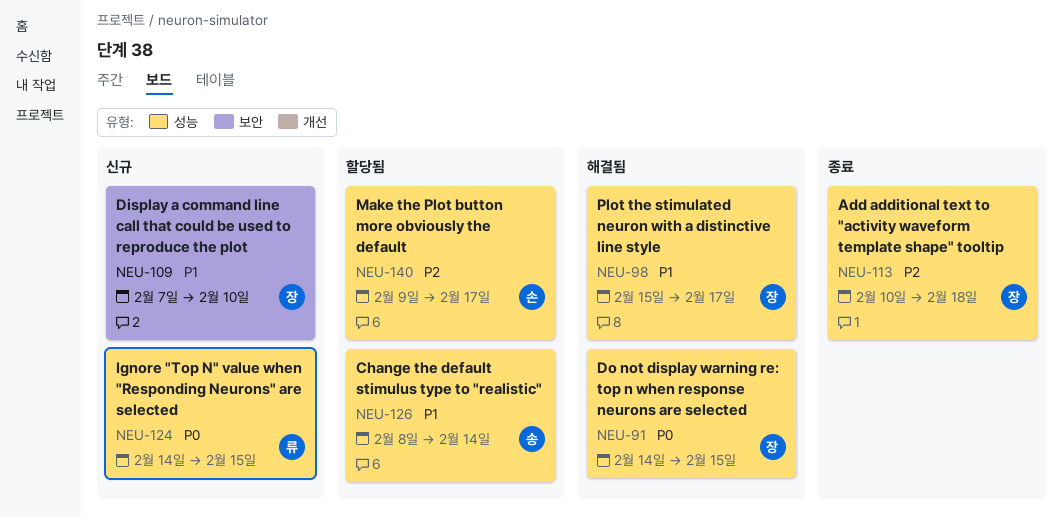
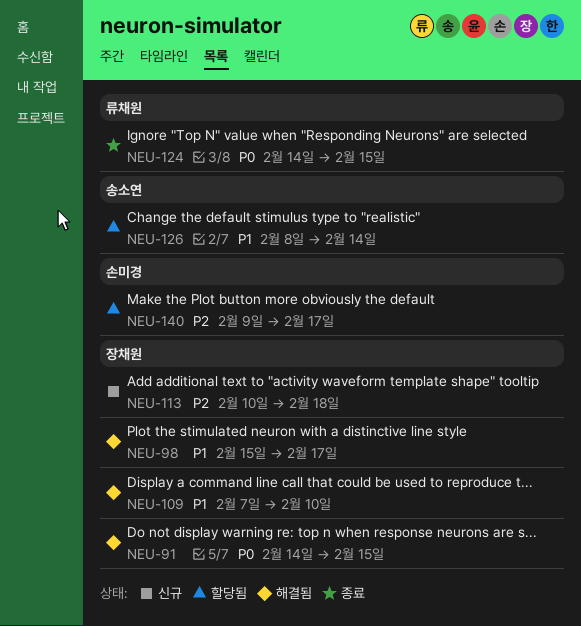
NEU-109, status: 신규 -> 해결됨
NEU-113, status: 종료 -> 신규
NEU-124, status: 신규 -> 종료

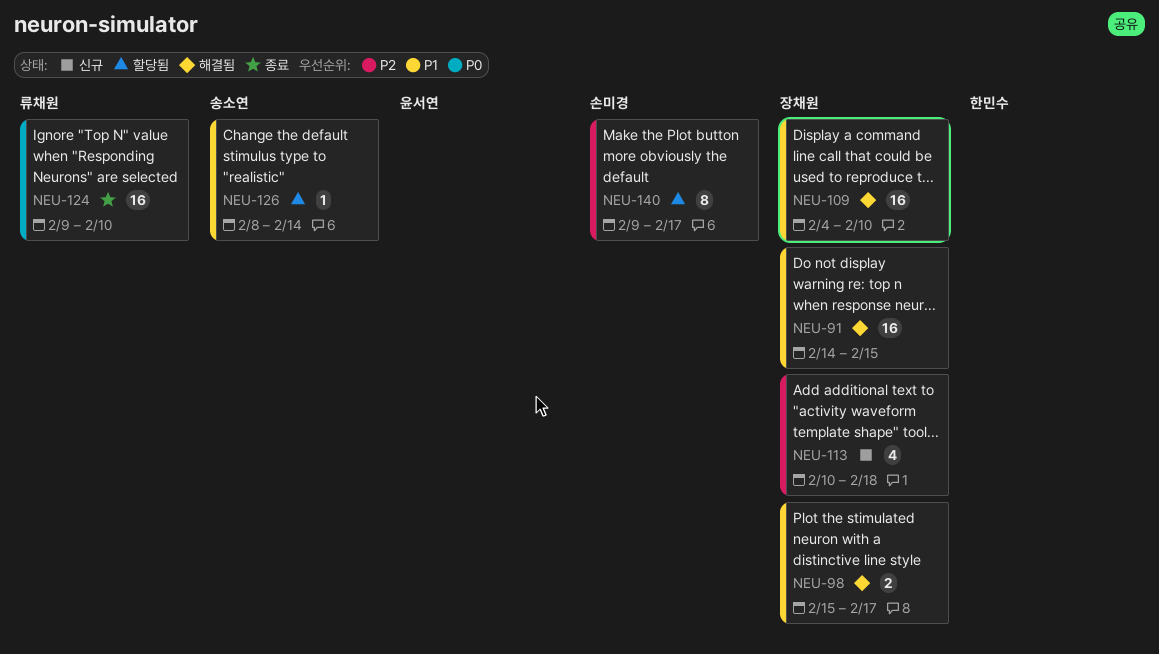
NEU-91, priority: P0 -> P1
NEU-109, start: Feb 7 -> Feb 4
NEU-124, start: Feb 14 -> Feb 9
NEU-124, due: Feb 15 -> Feb 10

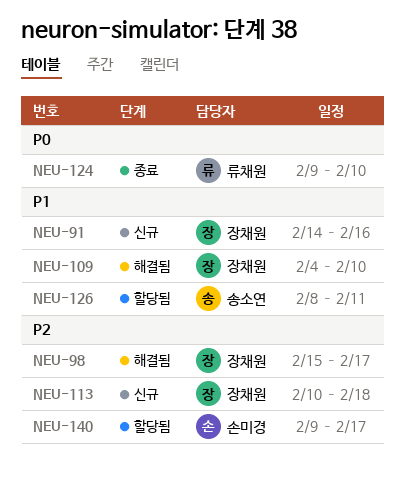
NEU-91, status: 해결됨 -> 신규
NEU-91, due: Feb 15 -> Feb 16
NEU-98, priority: P1 -> P2
NEU-126, due: Feb 14 -> Feb 11

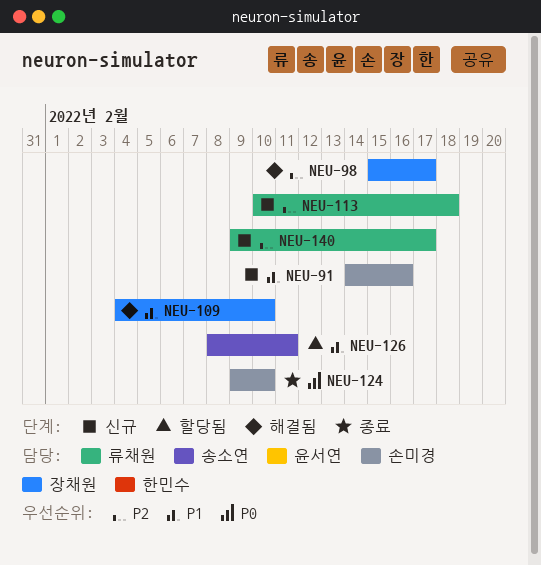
NEU-91, owner: 장채원 -> 손미경
NEU-113, owner: 장채원 -> 류채원
NEU-124, owner: 류채원 -> 손미경
NEU-140, status: 할당됨 -> 신규
NEU-140, owner: 손미경 -> 류채원

